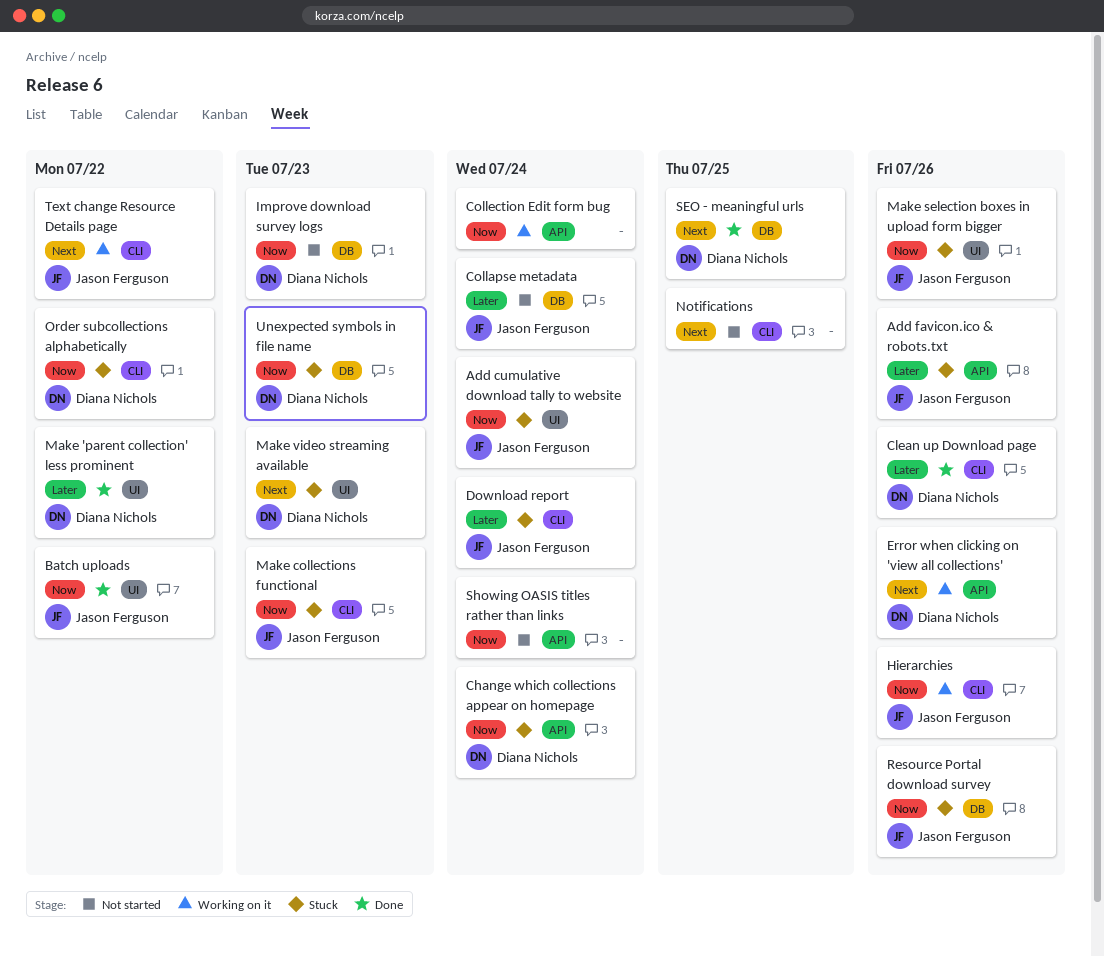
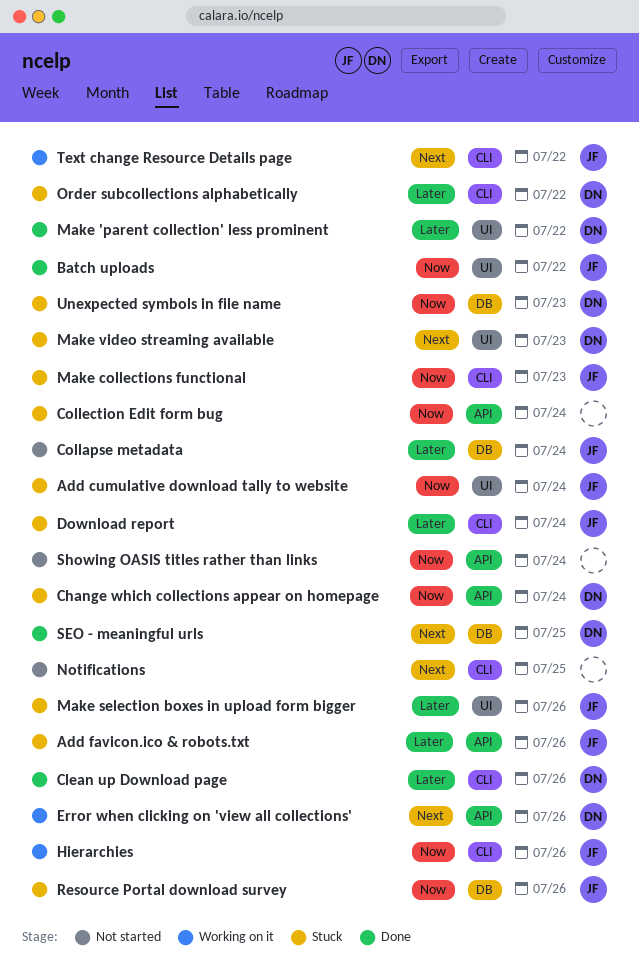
Collection Edit form bug, status: Working on it -> Stuck
Improve download survey logs: present -> none
Make selection boxes in upload form bigger, priority: Now -> Later
Order subcollections alphabetically, priority: Now -> Later

